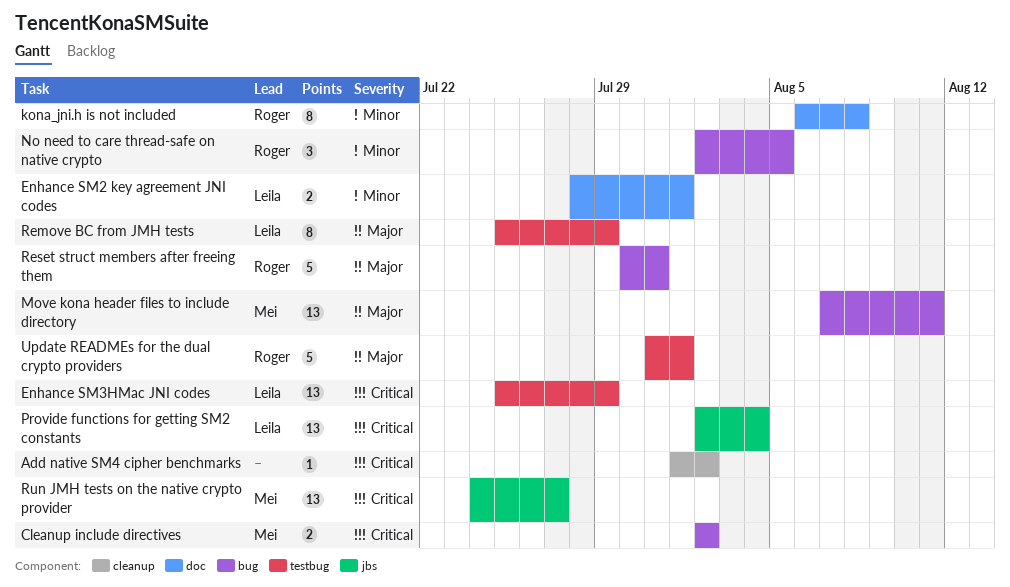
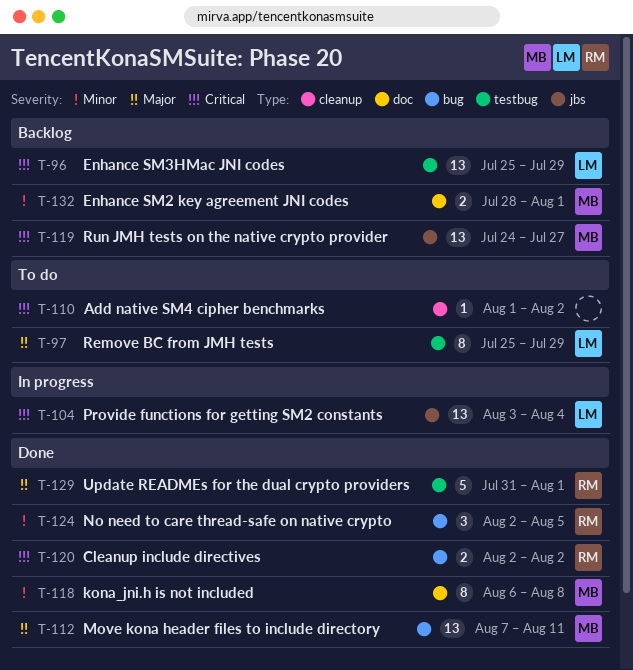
Cleanup include directives, owner: Mei -> Roger
Enhance SM2 key agreement JNI codes, owner: Leila -> Mei
kona_jni.h is not included, owner: Roger -> Mei
Provide functions for getting SM2 constants, start: Aug 2 -> Aug 3
Reset struct members after freeing them: present -> none

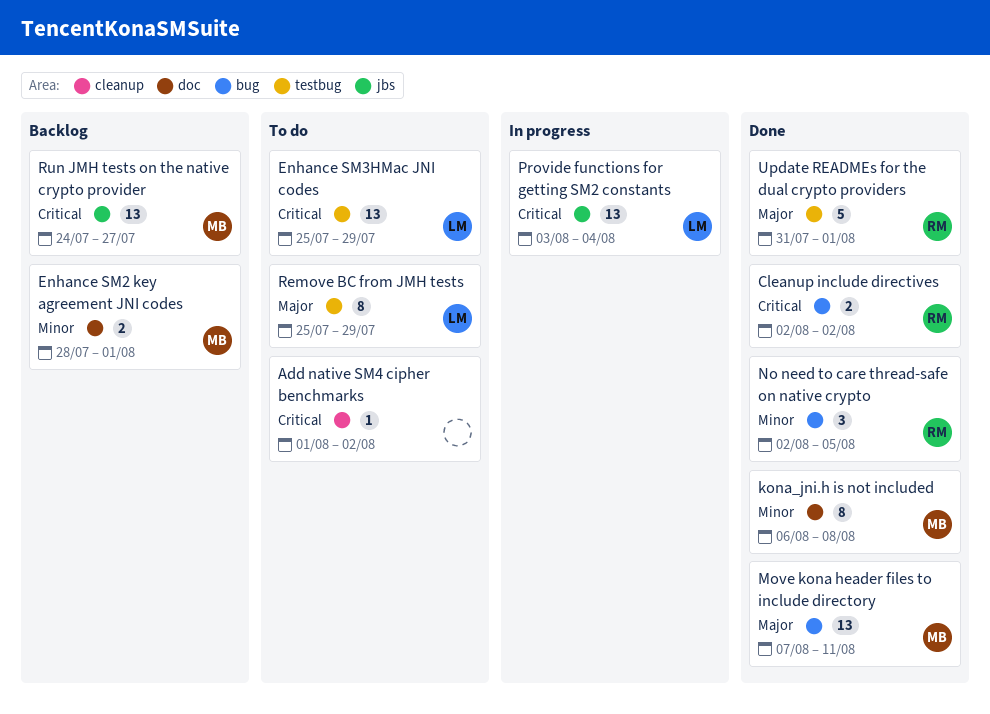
Enhance SM3HMac JNI codes, status: Backlog -> To do

